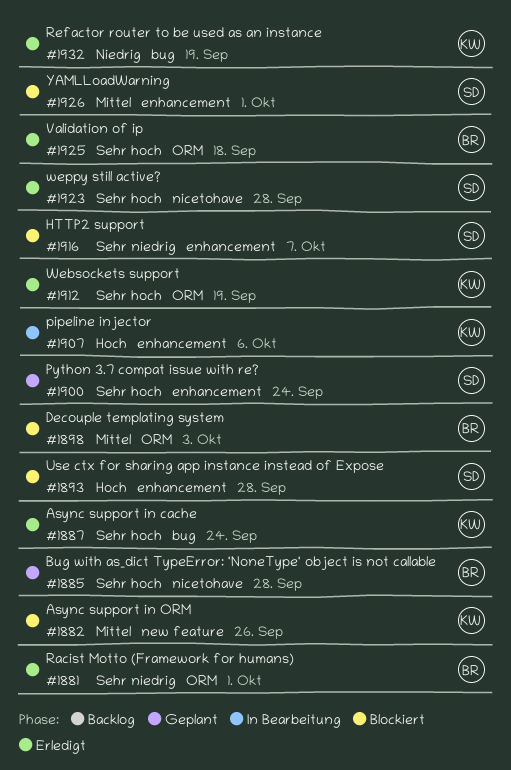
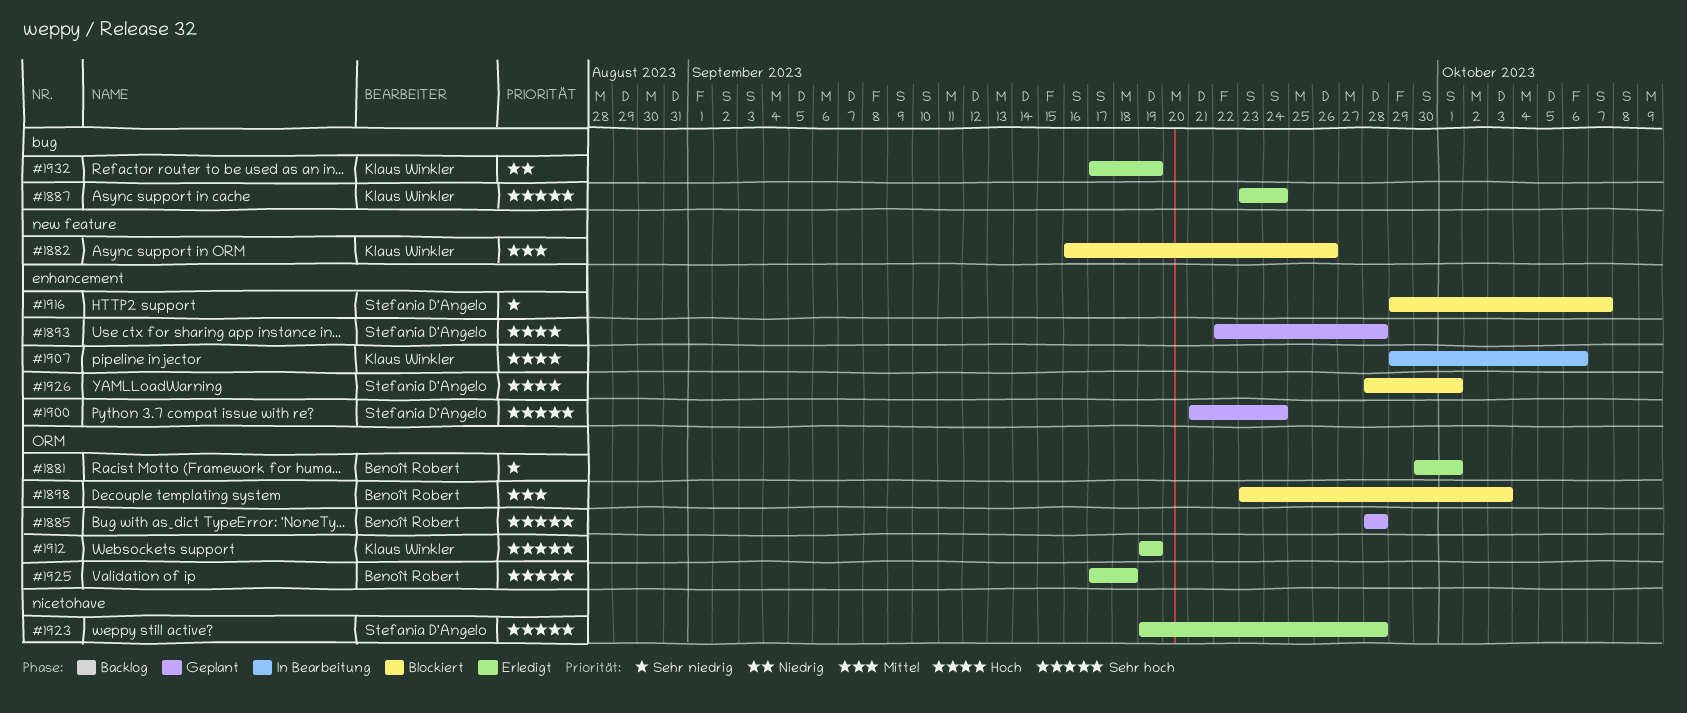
#1885, label: nicetohave -> ORM
#1893, status: Blockiert -> Geplant
#1926, priority: Mittel -> Hoch

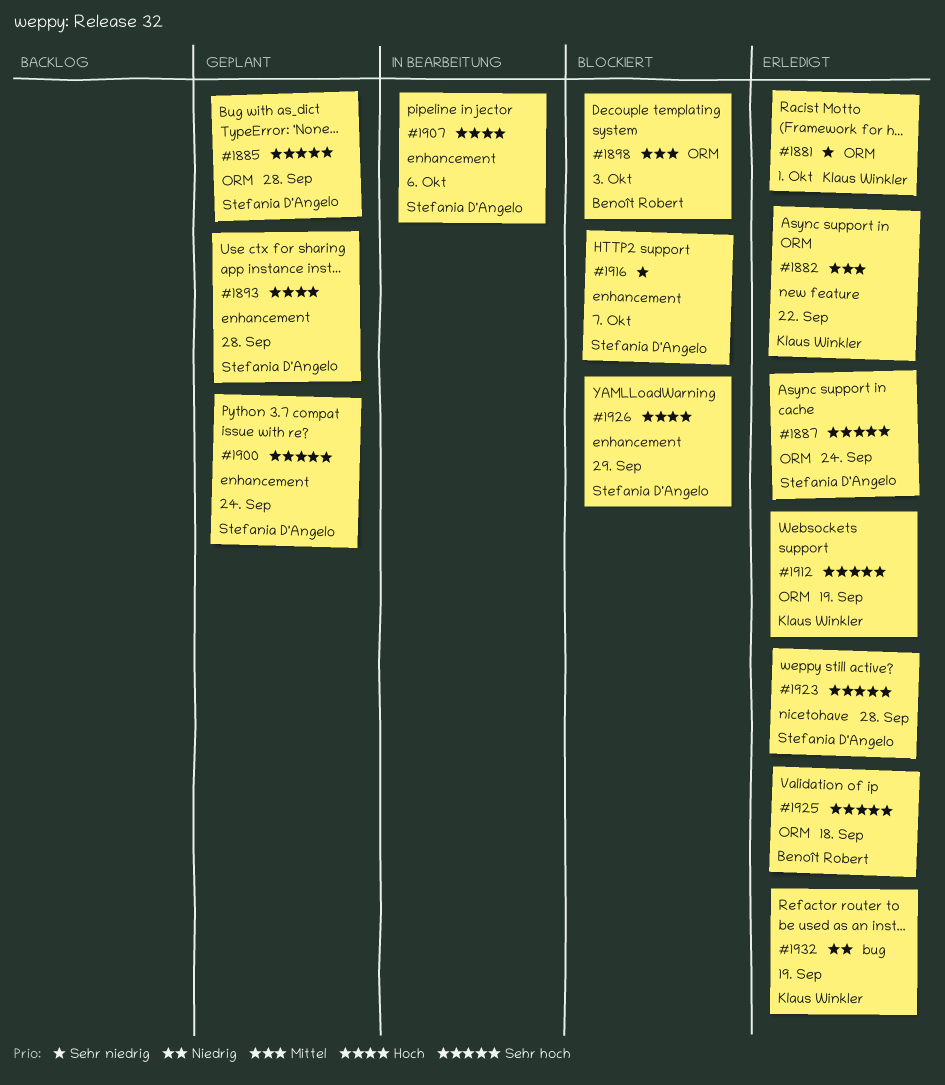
#1881, owner: Benoît Robert -> Klaus Winkler
#1882, status: Blockiert -> Erledigt
#1882, due: Sep 26 -> Sep 22
#1885, owner: Benoît Robert -> Stefania D'Angelo
#1887, owner: Klaus Winkler -> Stefania D'Angelo
#1887, label: bug -> ORM
#1907, owner: Klaus Winkler -> Stefania D'Angelo
#1926, due: Oct 1 -> Sep 29

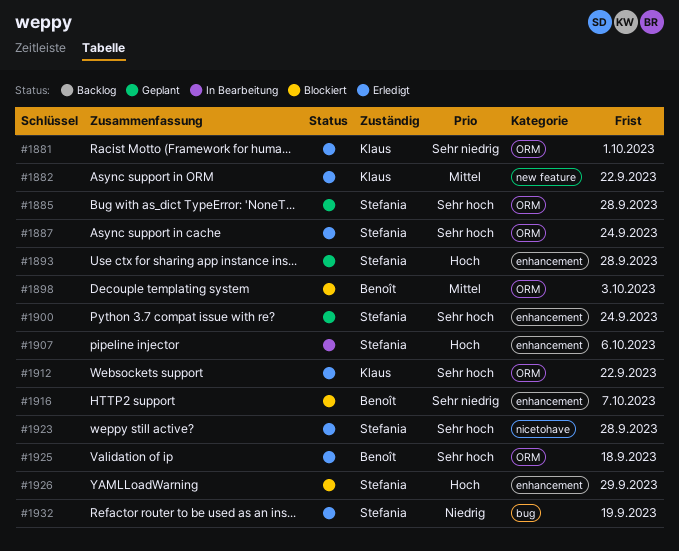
#1912, due: Sep 19 -> Sep 22
#1916, owner: Stefania D'Angelo -> Benoît Robert
#1932, owner: Klaus Winkler -> Stefania D'Angelo

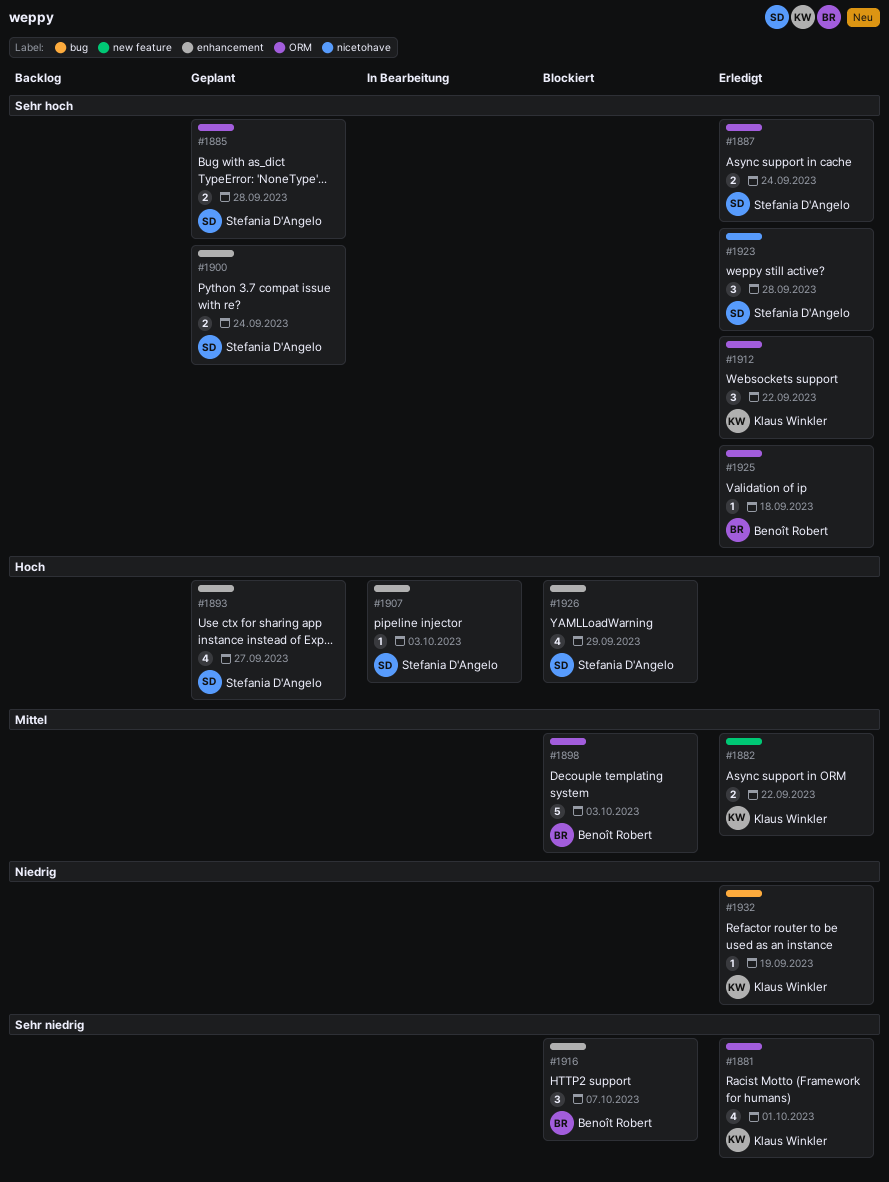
#1893, due: Sep 28 -> Sep 27
#1907, due: Oct 6 -> Oct 3
#1932, owner: Stefania D'Angelo -> Klaus Winkler

